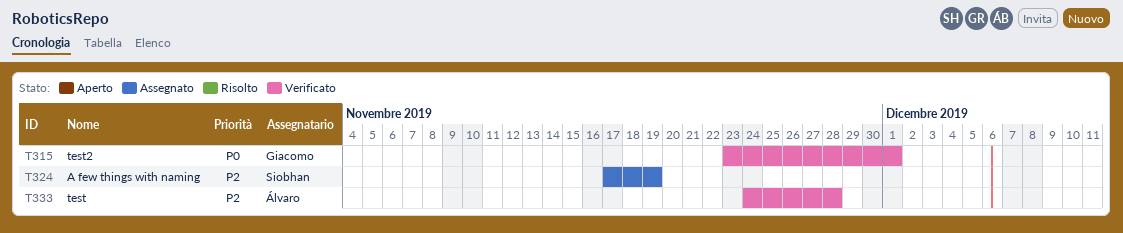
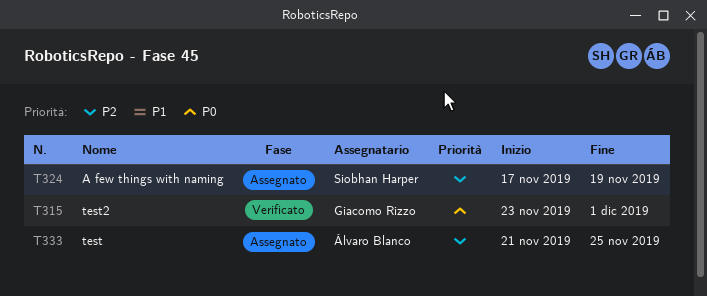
T333, status: Verificato -> Assegnato
T333, start: Nov 24 -> Nov 21
T333, due: Nov 28 -> Nov 25

